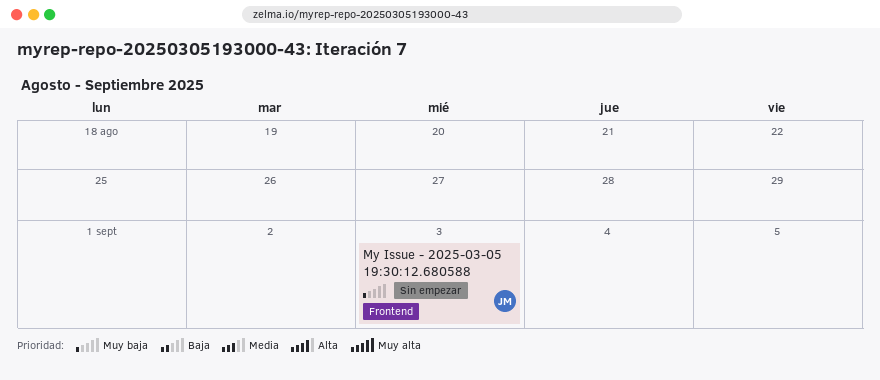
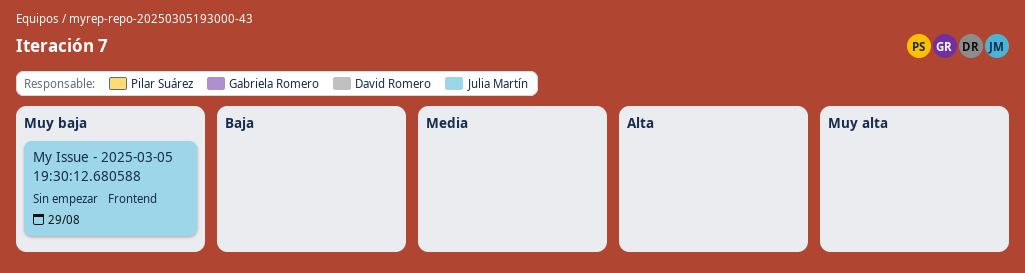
My Issue - 2025-03-05 19:30:12.680588, due: Sep 3 -> Aug 29

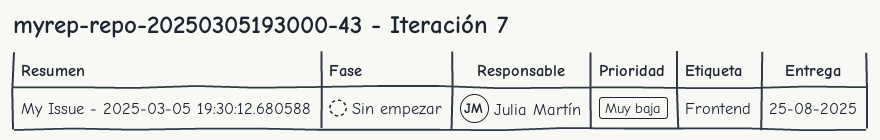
My Issue - 2025-03-05 19:30:12.680588, due: Aug 29 -> Aug 25

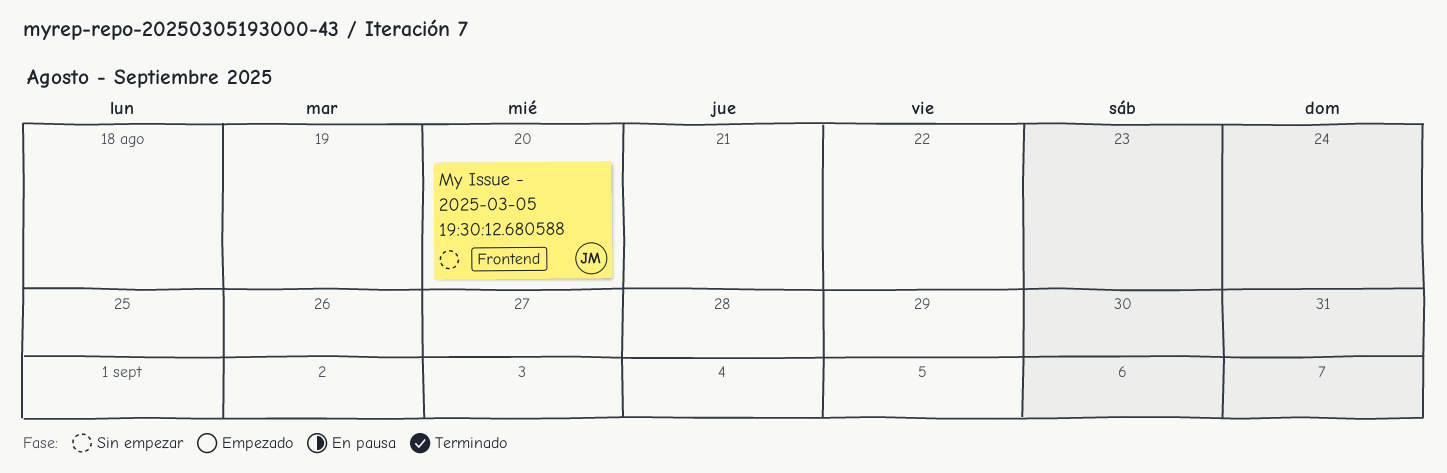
My Issue - 2025-03-05 19:30:12.680588, due: Aug 25 -> Aug 20

